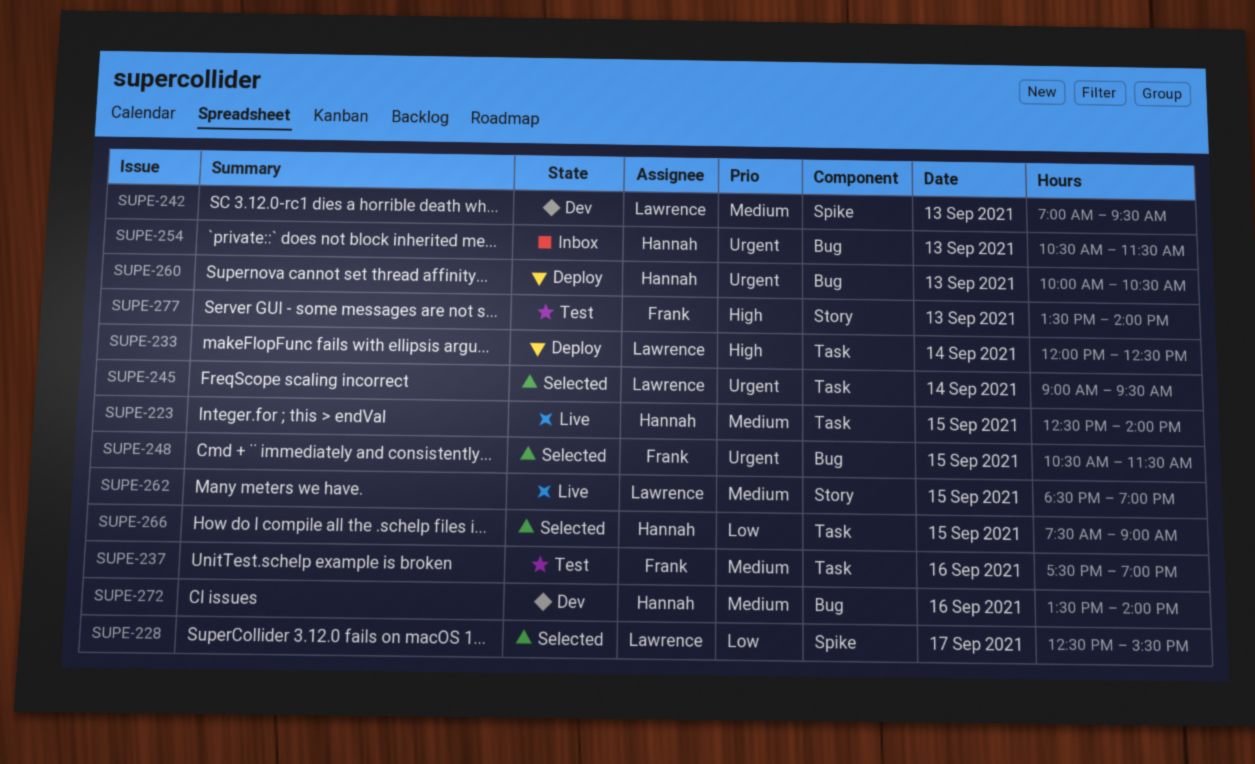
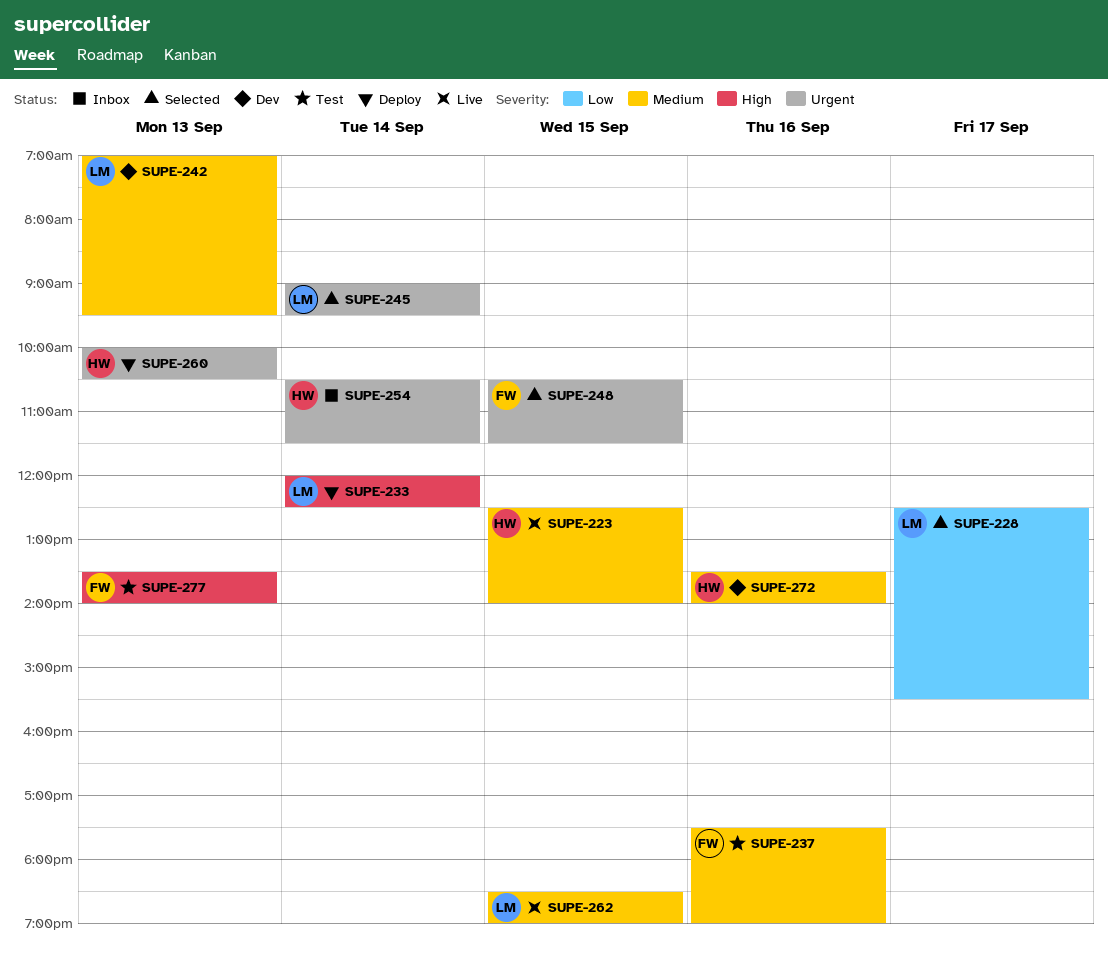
SUPE-254, day: Sep 13 -> Sep 14
SUPE-266: present -> none

